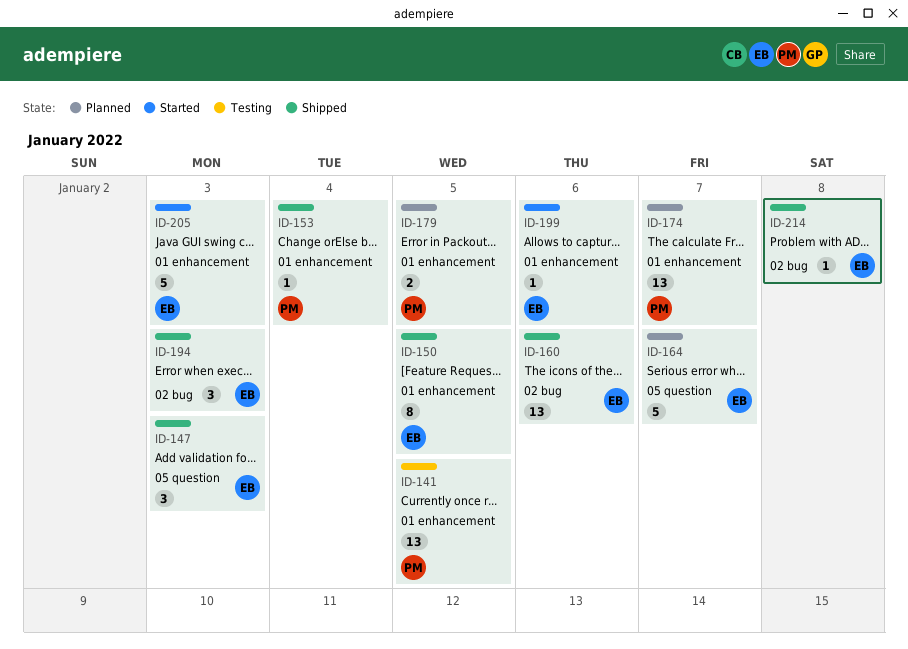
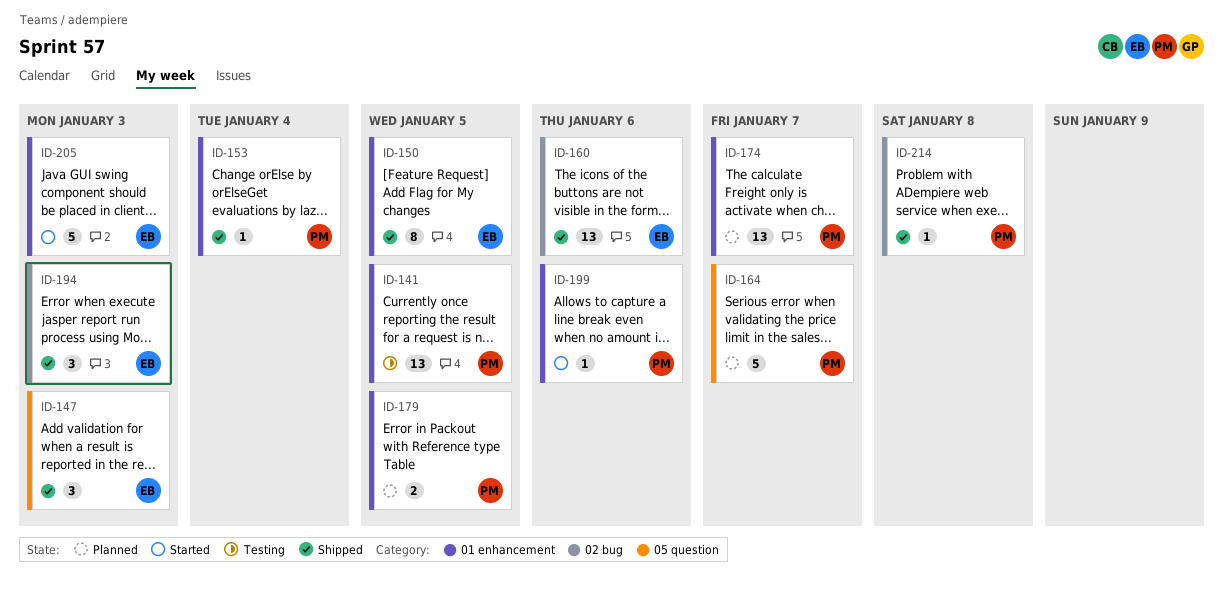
ID-164, owner: EB -> PM
ID-199, owner: EB -> PM
ID-214, owner: EB -> PM

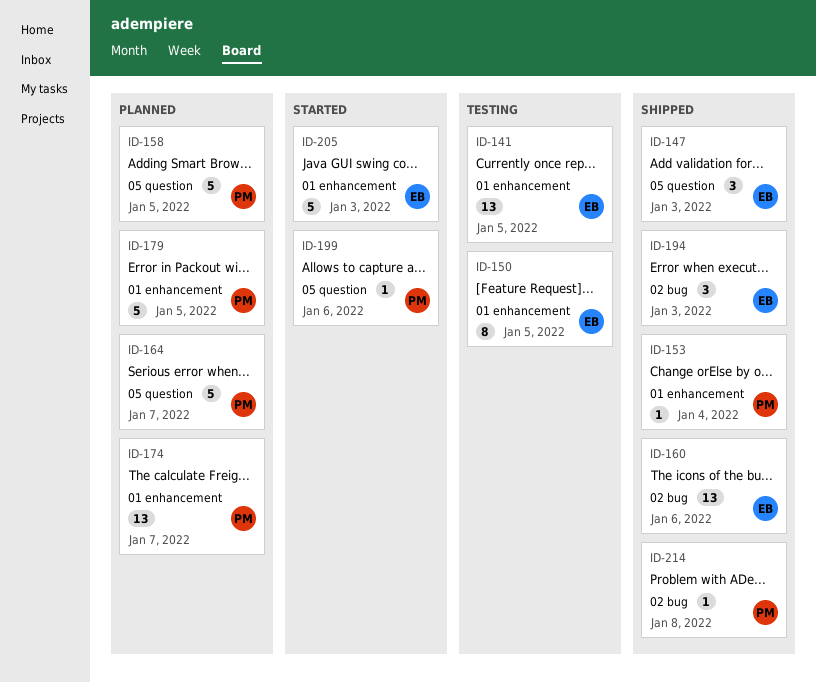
ID-141, owner: PM -> EB
ID-150, status: Shipped -> Testing
ID-158: none -> present
ID-179, estimate: 2 -> 5
ID-199, label: 01 enhancement -> 05 question

